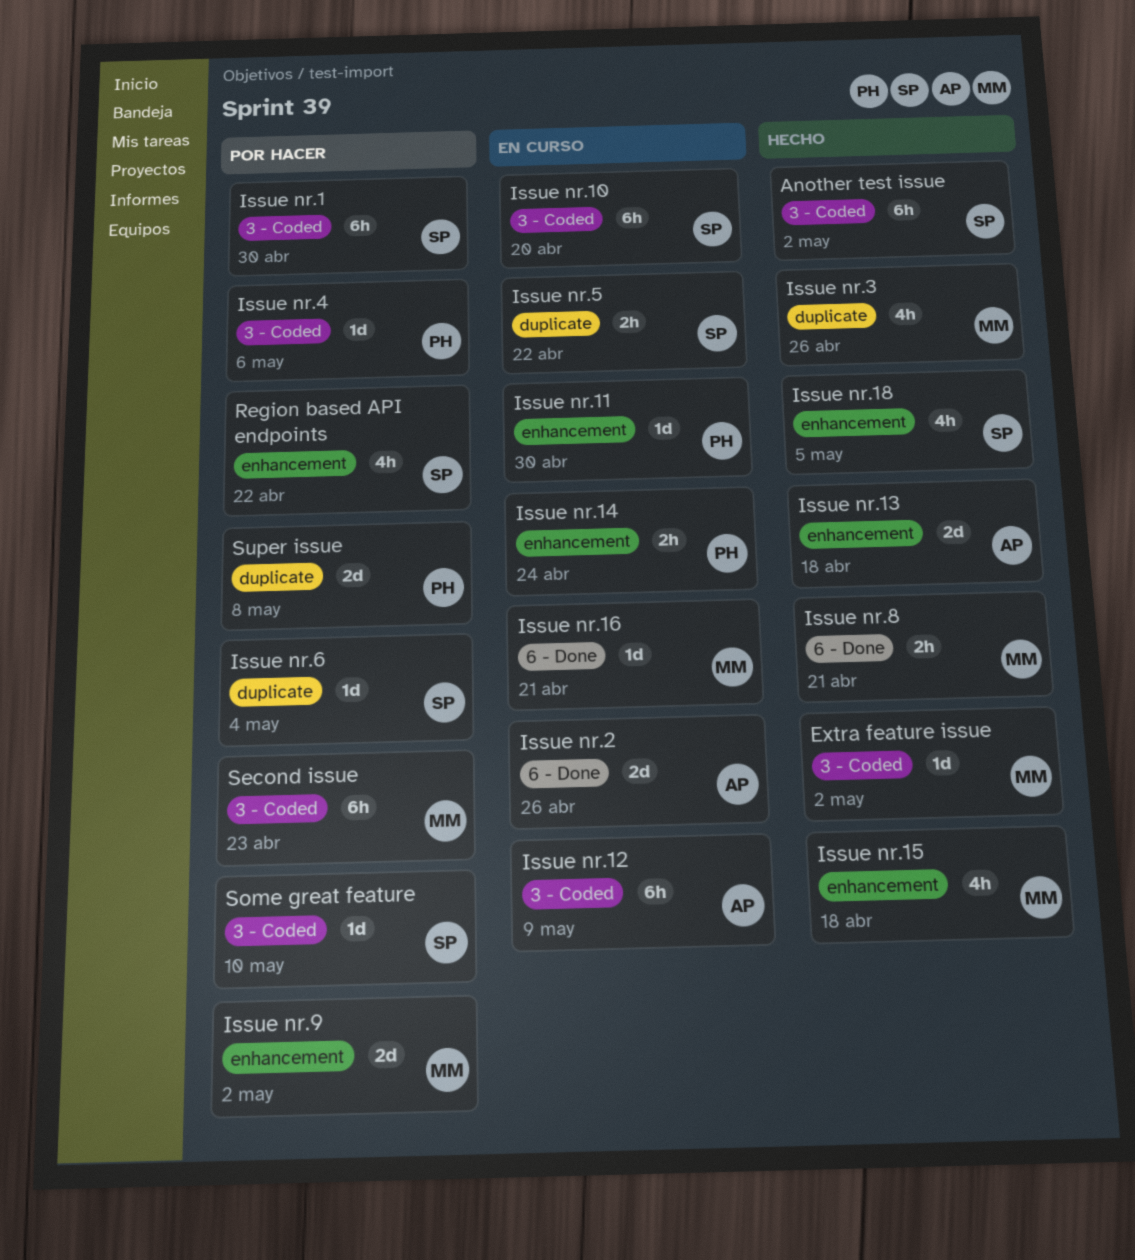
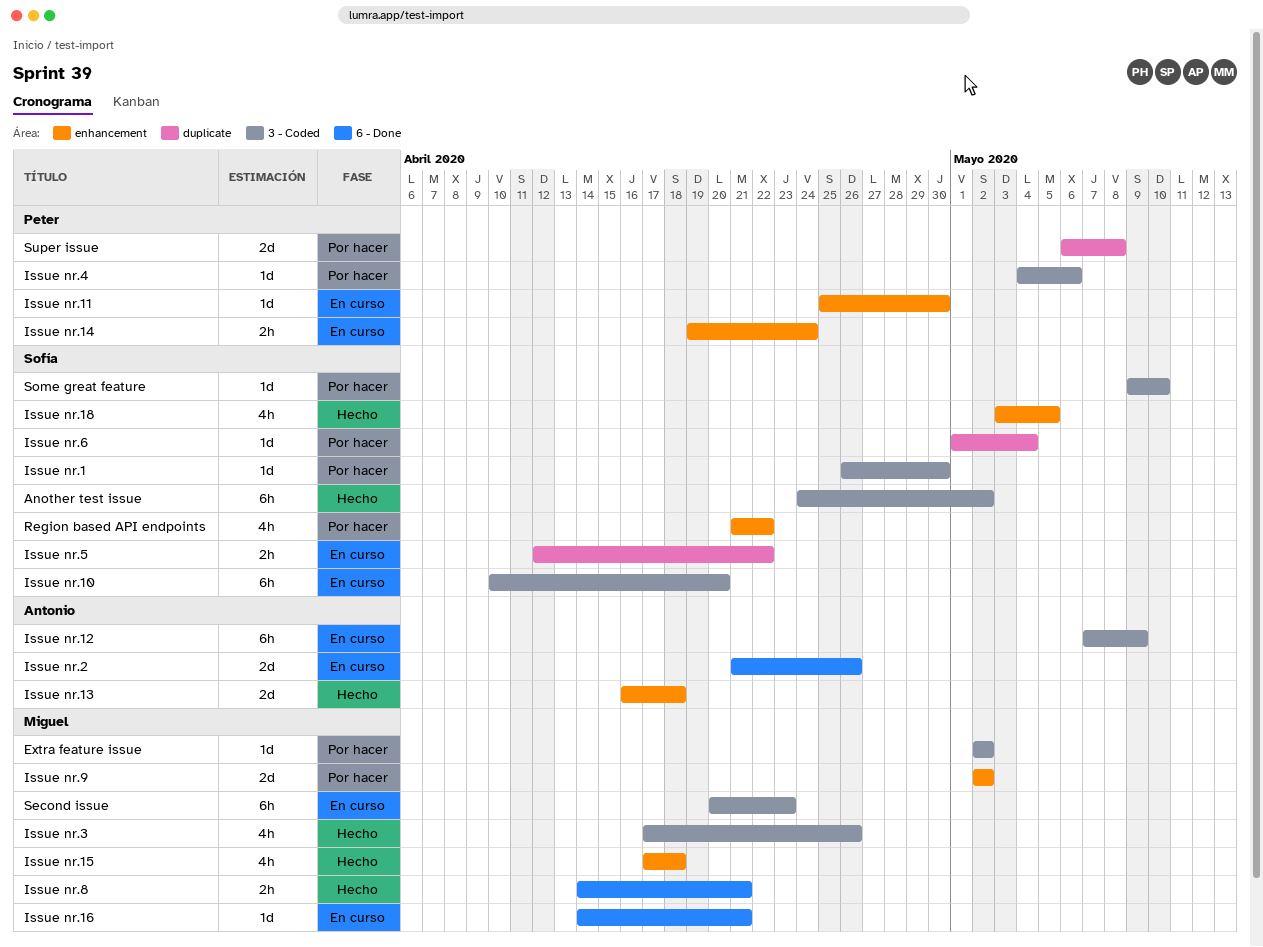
Extra feature issue, status: Hecho -> Por hacer
Issue nr.1, estimate: 6h -> 1d
Issue nr.3, label: duplicate -> 3 - Coded
Second issue, status: Por hacer -> En curso

